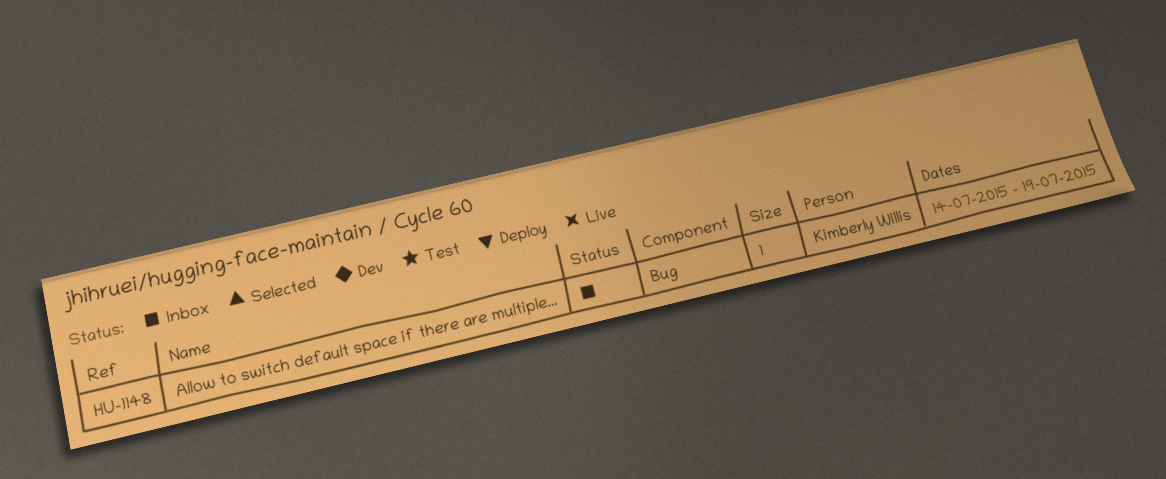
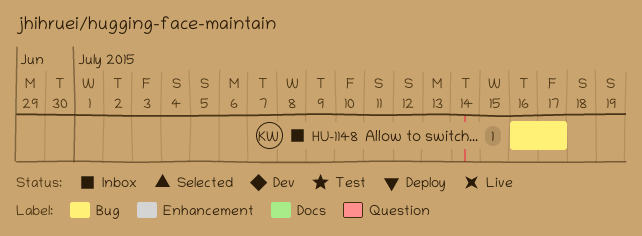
HU-1148, start: Jul 14 -> Jul 16
HU-1148, due: Jul 19 -> Jul 17

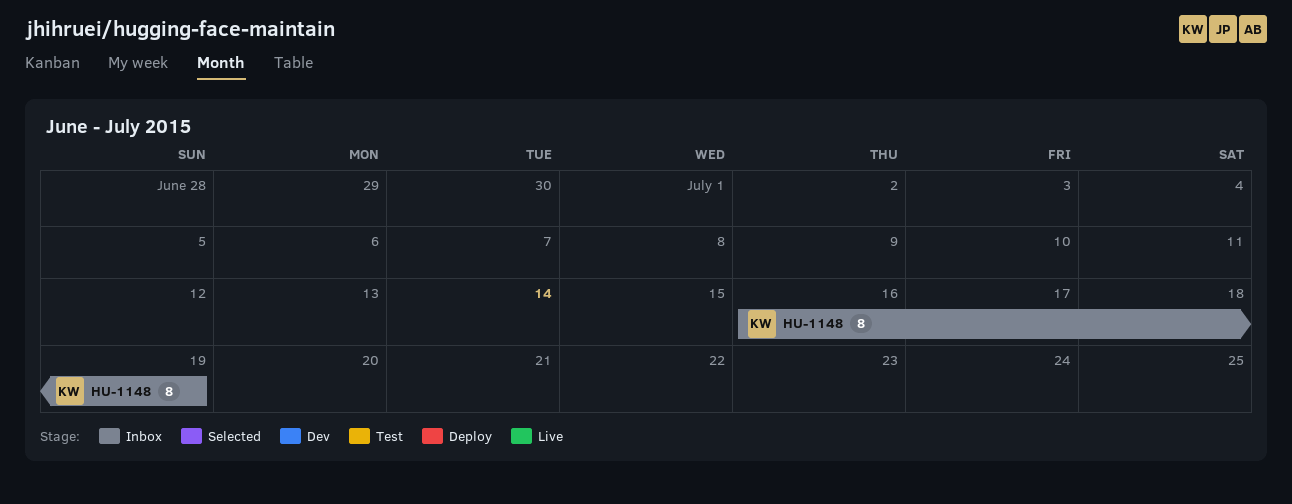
HU-1148, estimate: 1 -> 8
HU-1148, due: Jul 17 -> Jul 19

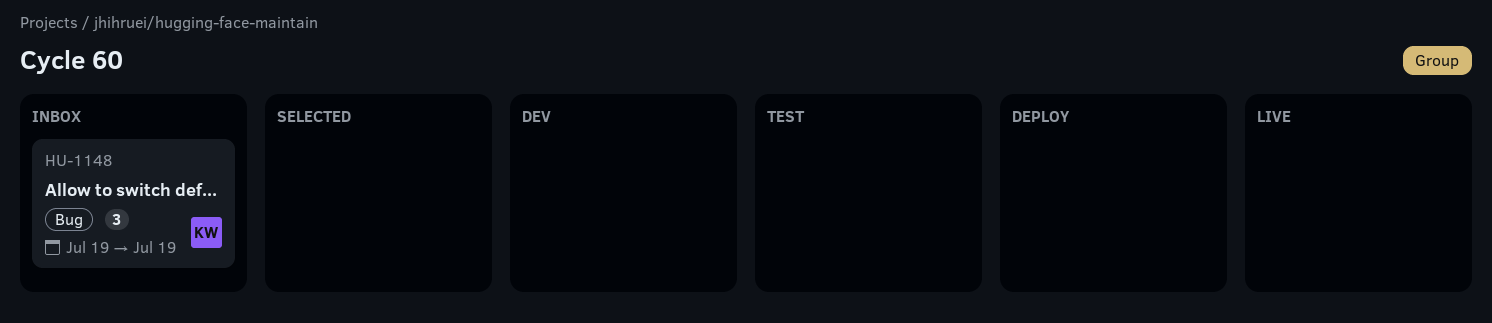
HU-1148, estimate: 8 -> 3
HU-1148, start: Jul 16 -> Jul 19

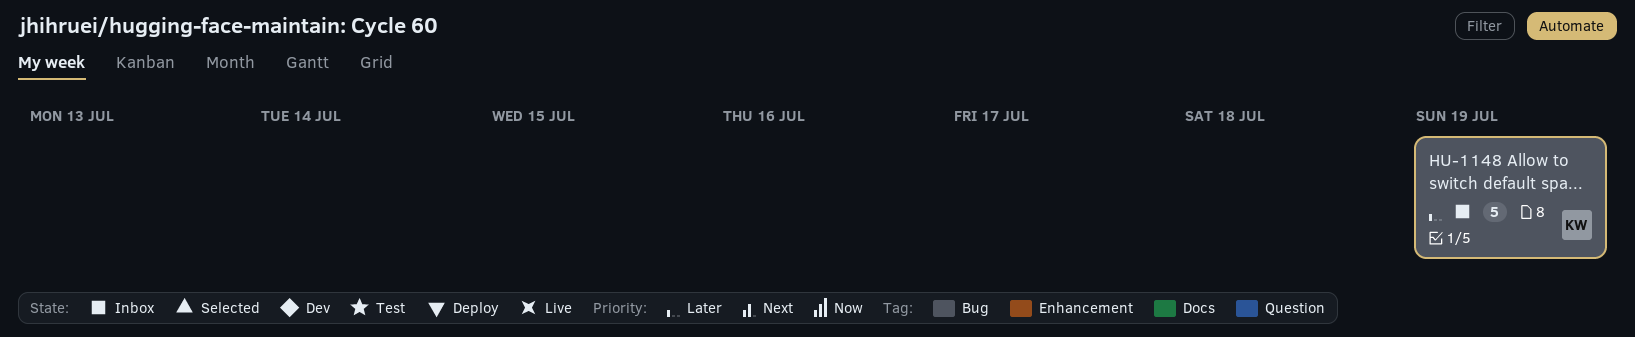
HU-1148, estimate: 3 -> 5

